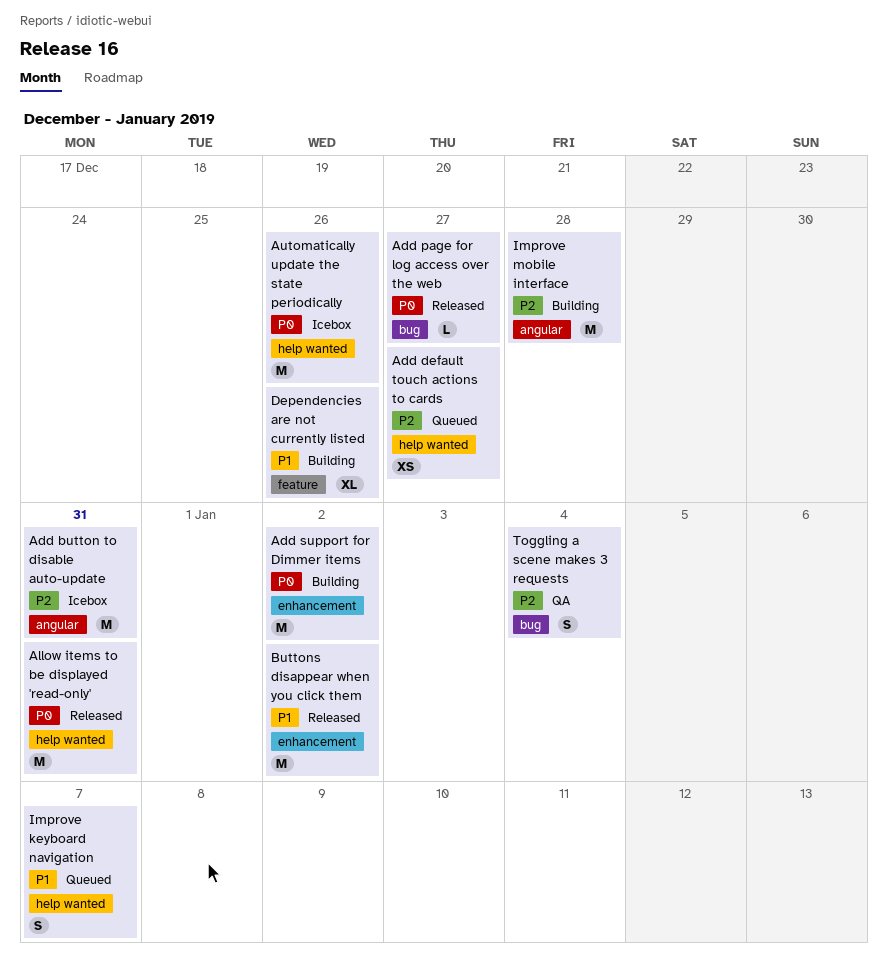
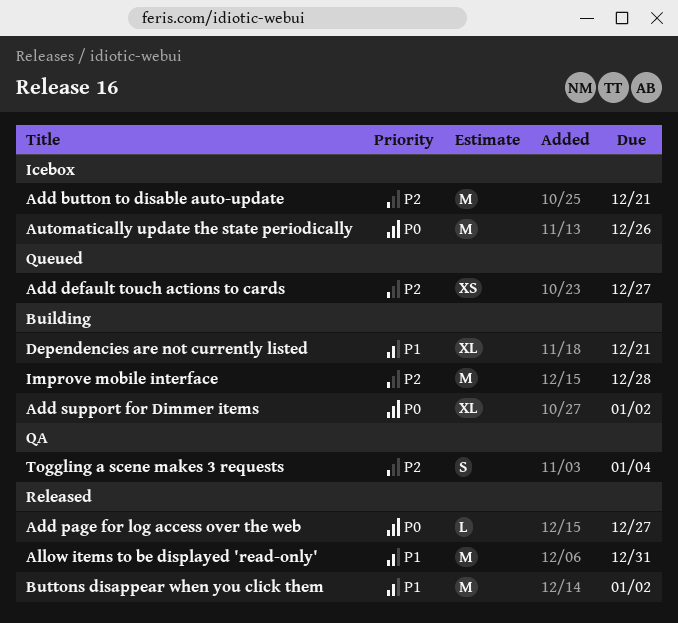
Add button to disable auto-update, due: Dec 31 -> Dec 21
Add support for Dimmer items, estimate: M -> XL
Allow items to be displayed 'read-only', priority: P0 -> P1
Dependencies are not currently listed, due: Dec 26 -> Dec 21
Improve keyboard navigation: present -> none

